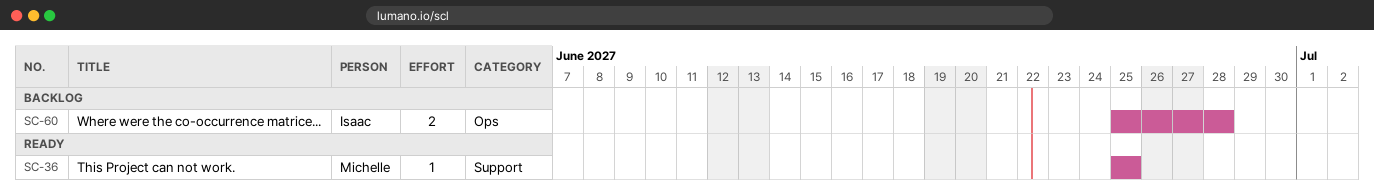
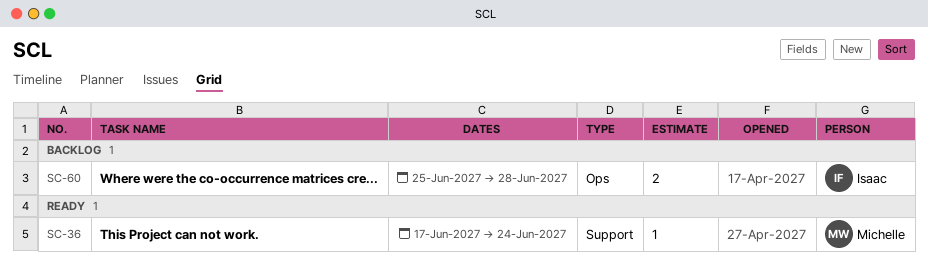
SC-36, start: Jun 25 -> Jun 17
SC-36, due: Jun 25 -> Jun 24

